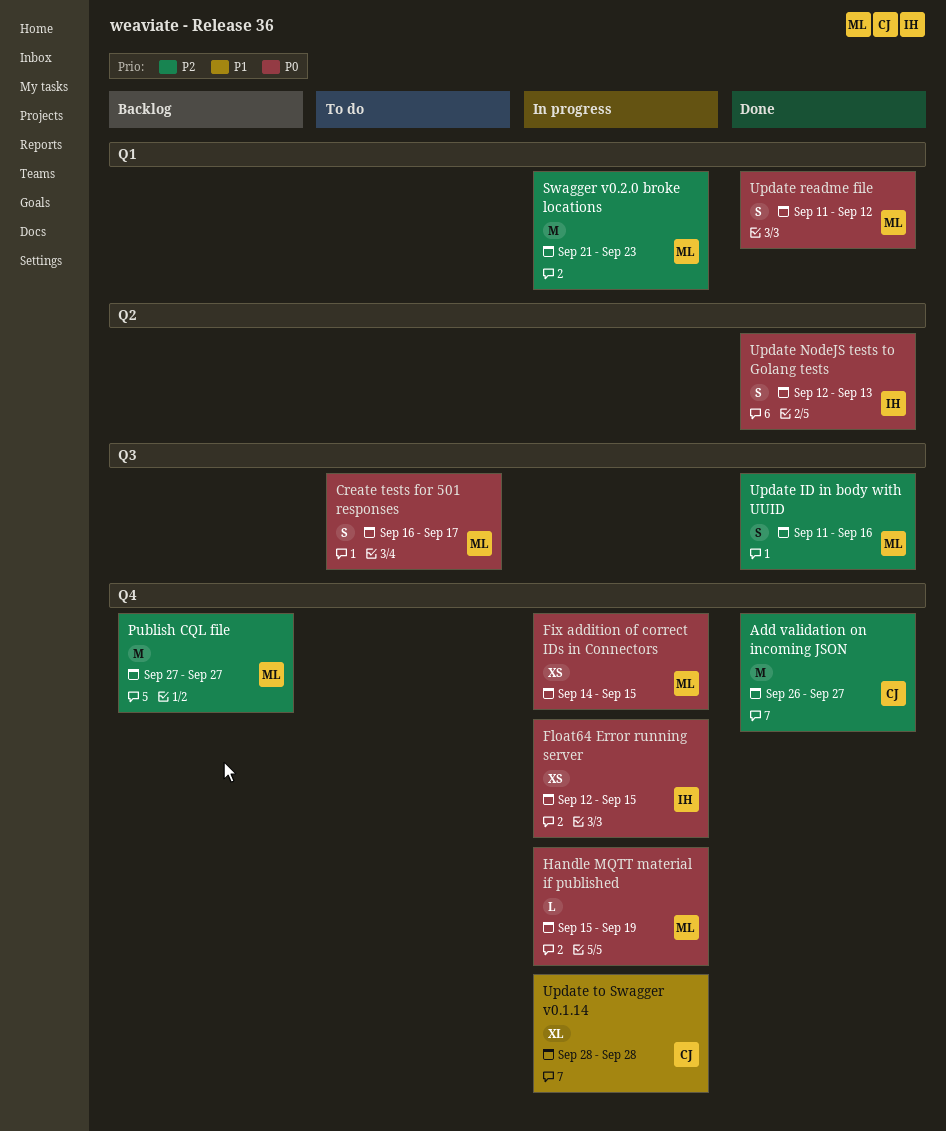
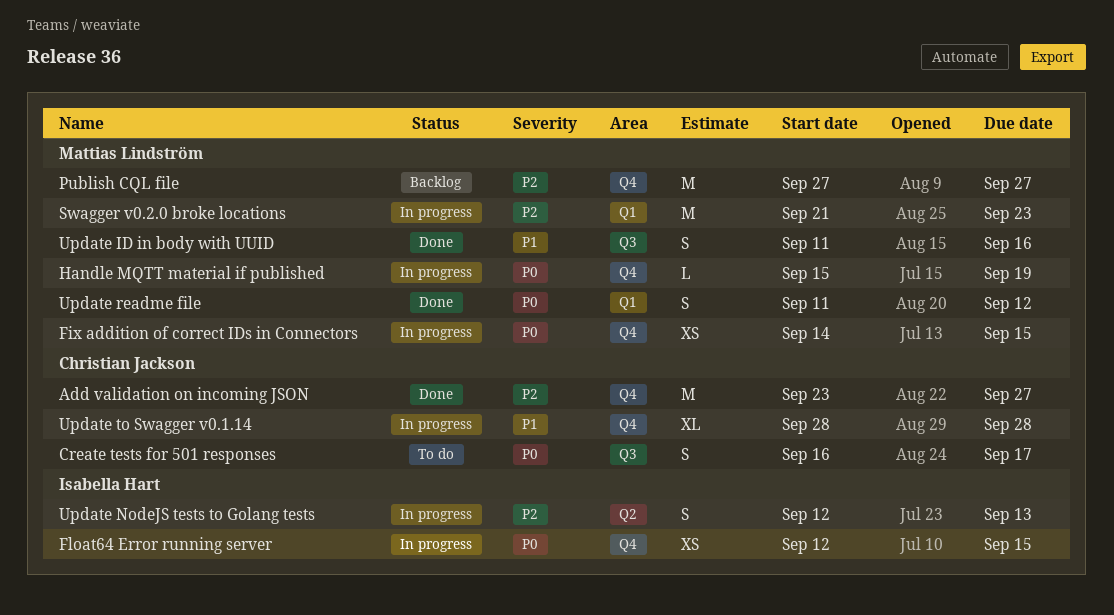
Add validation on incoming JSON, start: Sep 26 -> Sep 23
Create tests for 501 responses, owner: Mattias Lindström -> Christian Jackson
Update ID in body with UUID, priority: P2 -> P1
Update NodeJS tests to Golang tests, status: Done -> In progress
Update NodeJS tests to Golang tests, priority: P0 -> P2

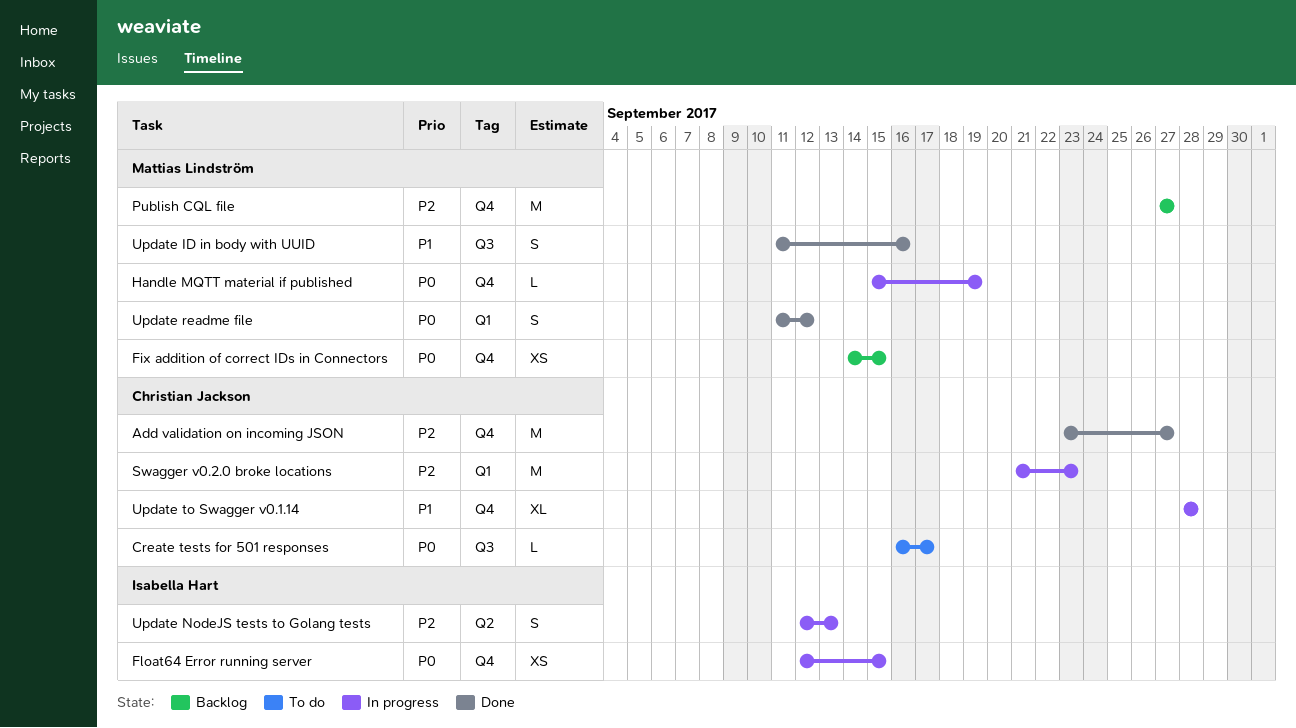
Create tests for 501 responses, estimate: S -> L
Fix addition of correct IDs in Connectors, status: In progress -> Backlog
Swagger v0.2.0 broke locations, owner: Mattias Lindström -> Christian Jackson

